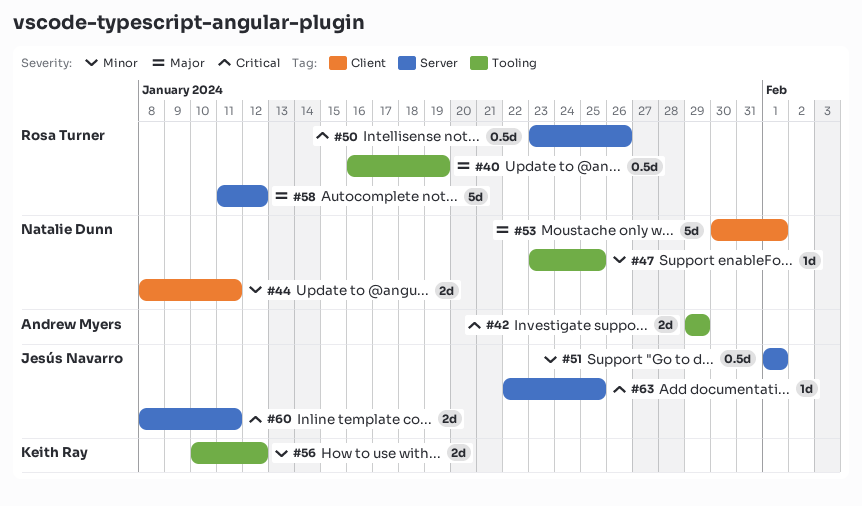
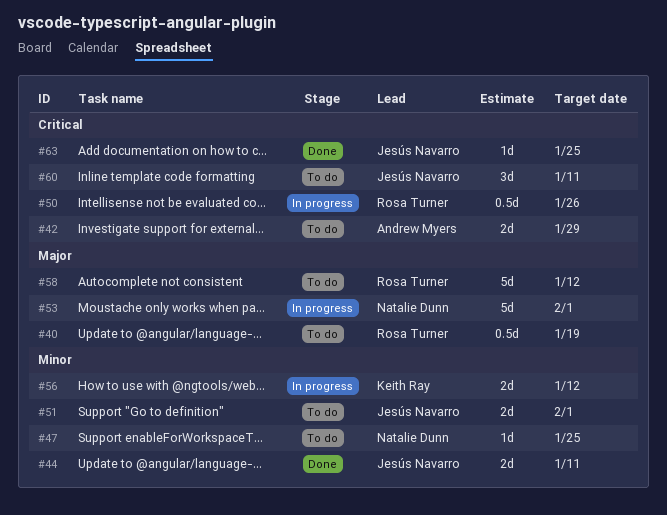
#44, owner: Natalie Dunn -> Jesús Navarro
#51, estimate: 0.5d -> 2d
#60, estimate: 2d -> 3d

